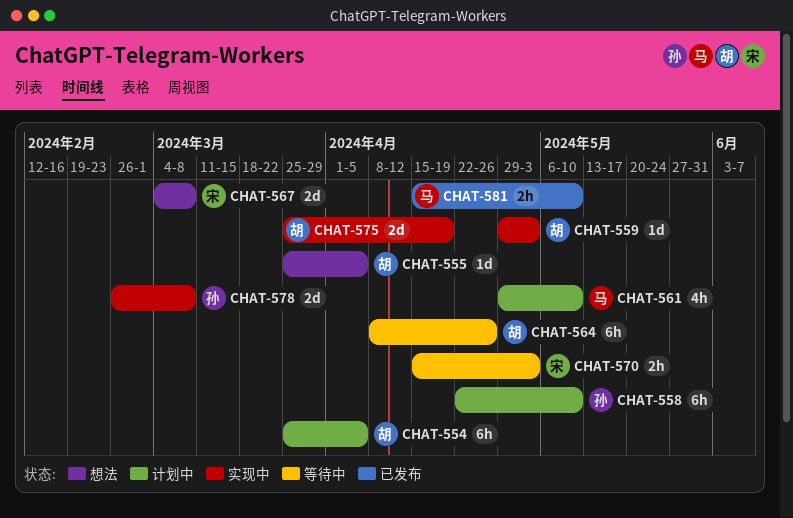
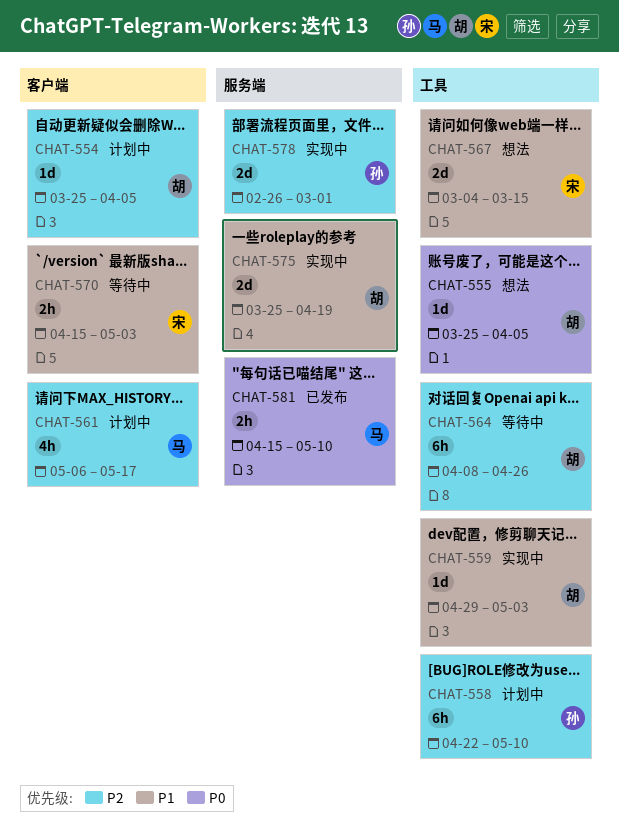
CHAT-554, estimate: 6h -> 1d
CHAT-561, start: Apr 29 -> May 6
CHAT-561, due: May 10 -> May 17
CHAT-567, due: Mar 8 -> Mar 15
CHAT-578, due: Mar 8 -> Mar 1

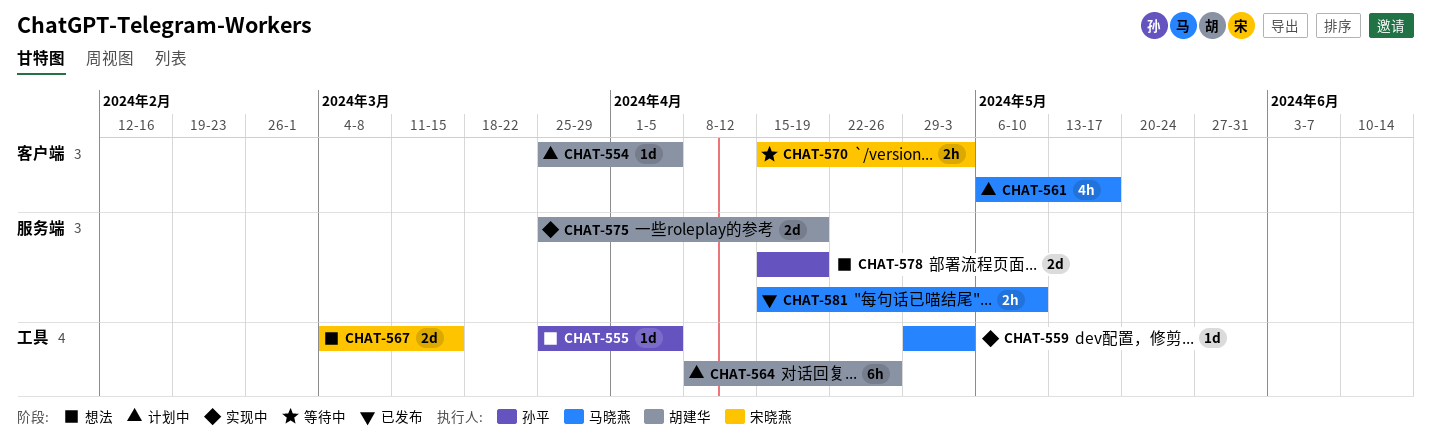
CHAT-555, owner: 胡建华 -> 孙平
CHAT-558: present -> none
CHAT-559, owner: 胡建华 -> 马晓燕
CHAT-564, status: 等待中 -> 计划中
CHAT-578, status: 实现中 -> 想法
CHAT-578, start: Feb 26 -> Apr 15
CHAT-578, due: Mar 1 -> Apr 19

